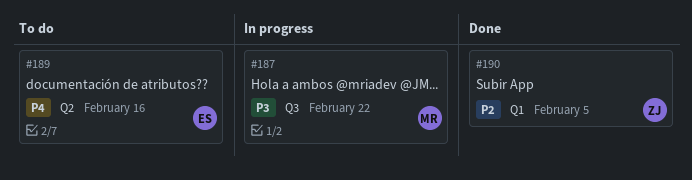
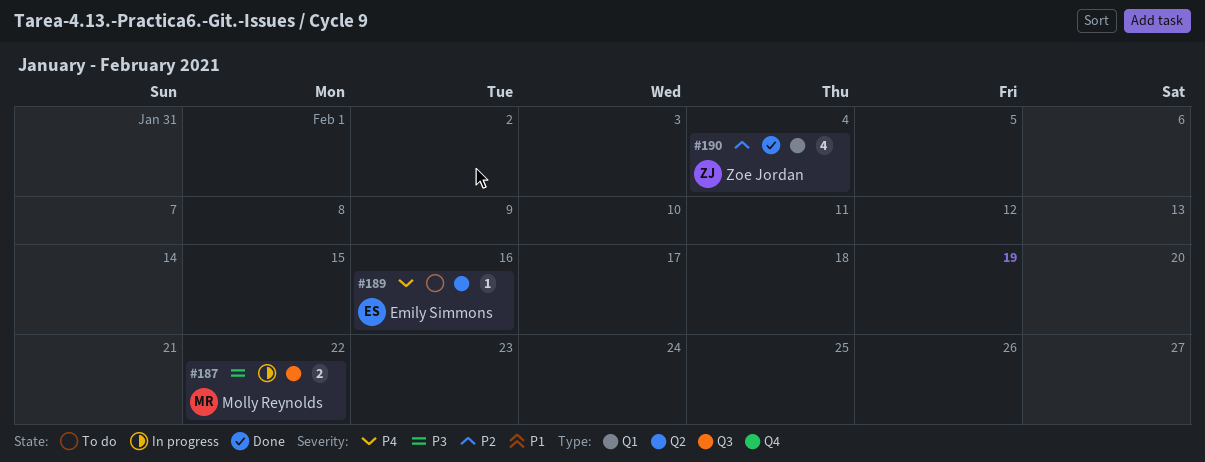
#190, due: Feb 5 -> Feb 4

